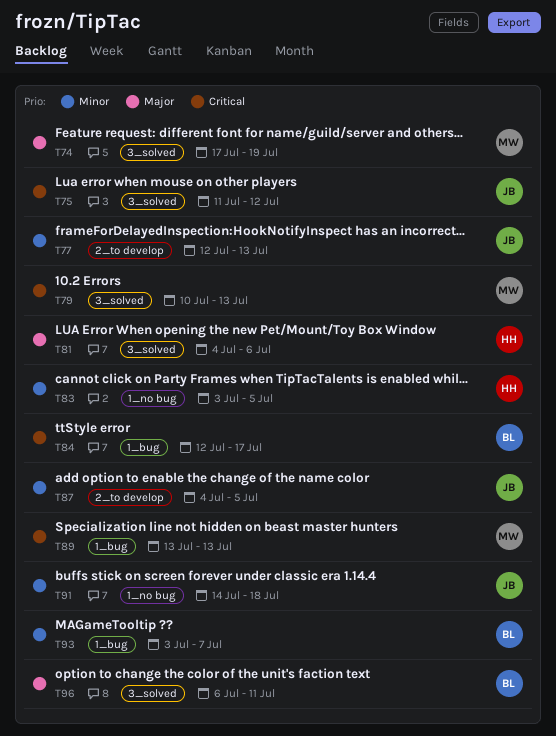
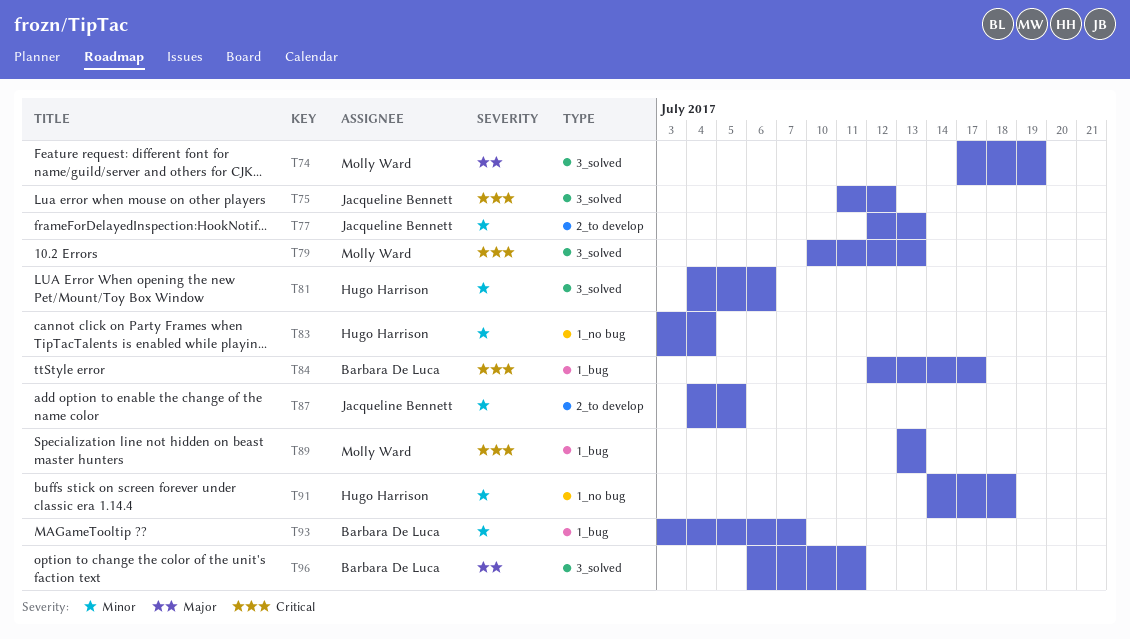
T81, priority: Major -> Minor
T83, due: Jul 5 -> Jul 4
T91, owner: Jacqueline Bennett -> Hugo Harrison

